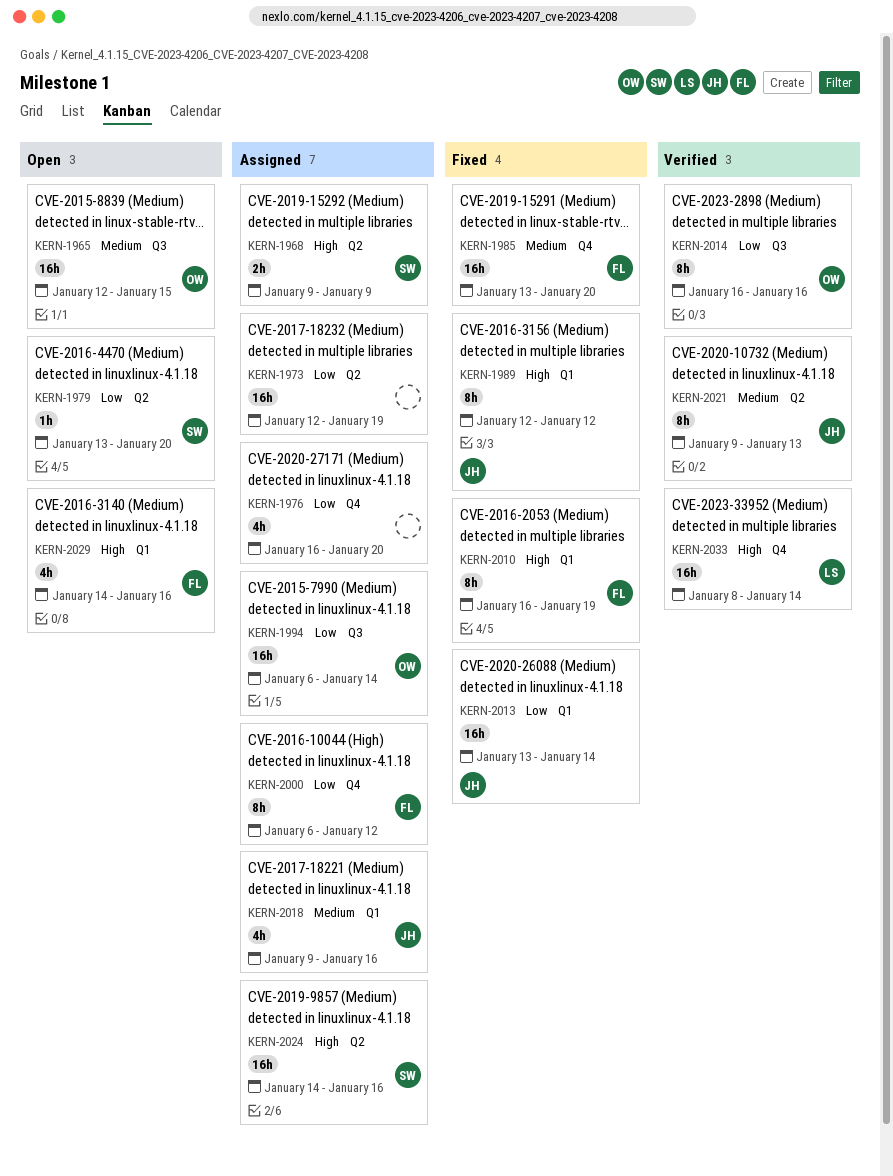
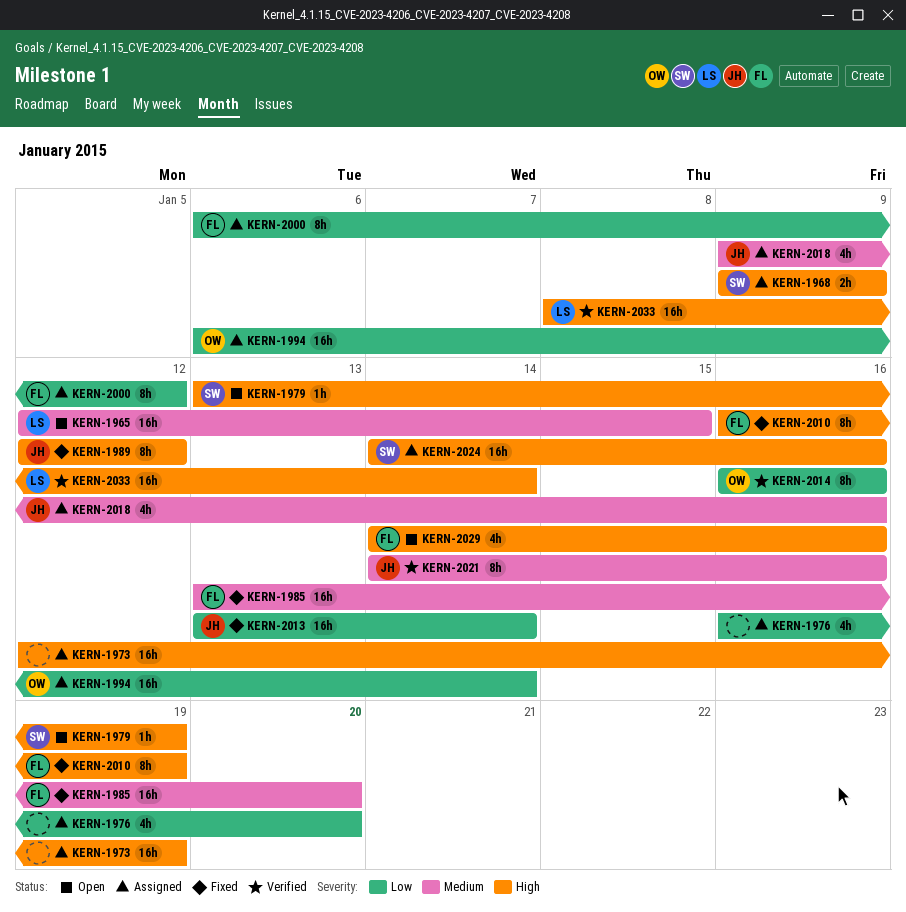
KERN-1965, owner: OW -> LS
KERN-1973, priority: Low -> High
KERN-1979, priority: Low -> High
KERN-1979, due: Jan 20 -> Jan 19
KERN-2021, start: Jan 9 -> Jan 14
KERN-2021, due: Jan 13 -> Jan 16

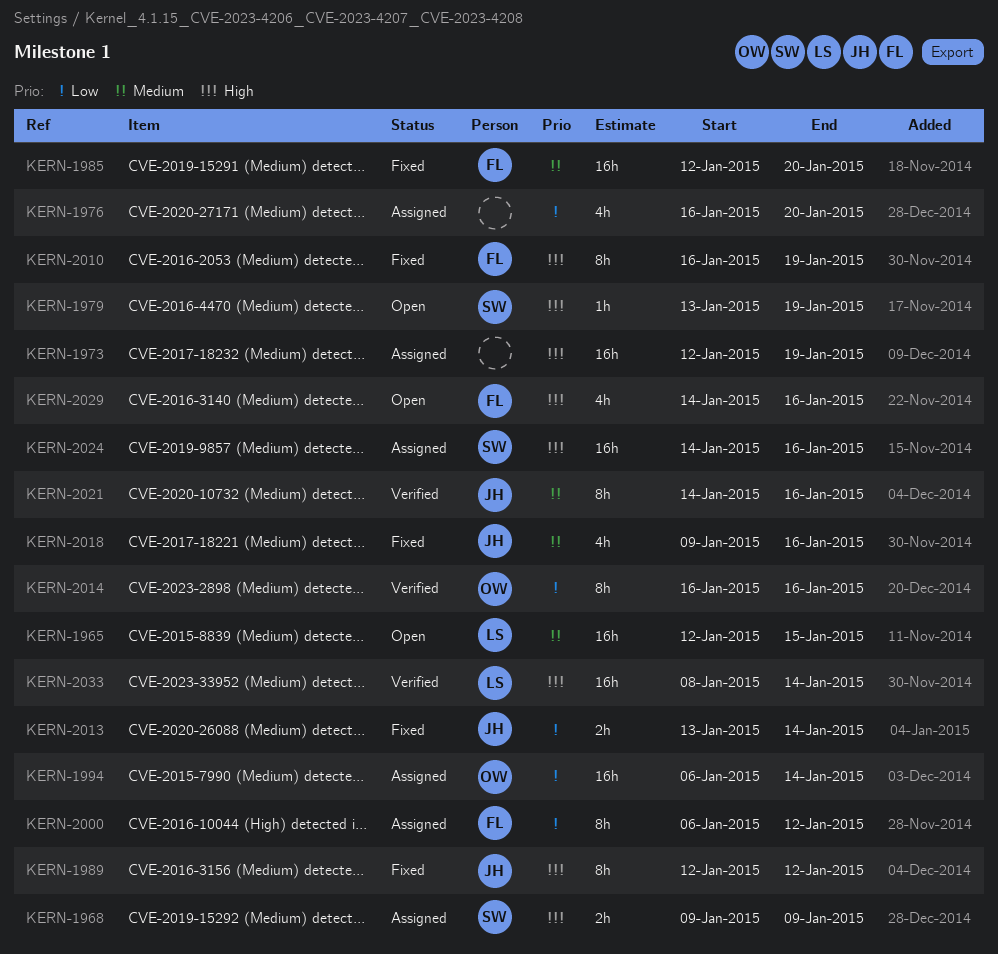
KERN-1985, start: Jan 13 -> Jan 12
KERN-2013, estimate: 16h -> 2h
KERN-2018, status: Assigned -> Fixed

